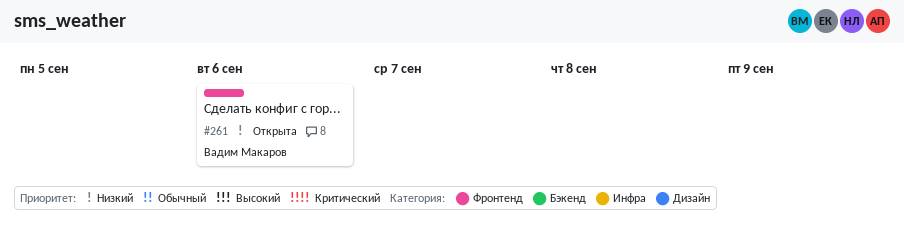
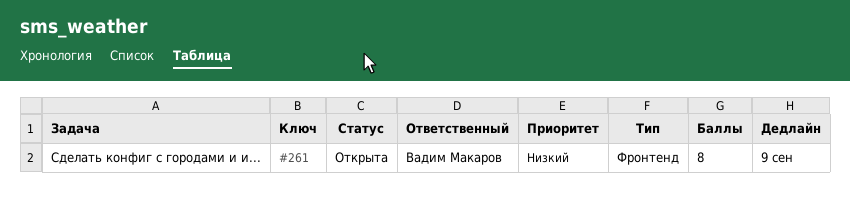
#261, due: Sep 6 -> Sep 9

